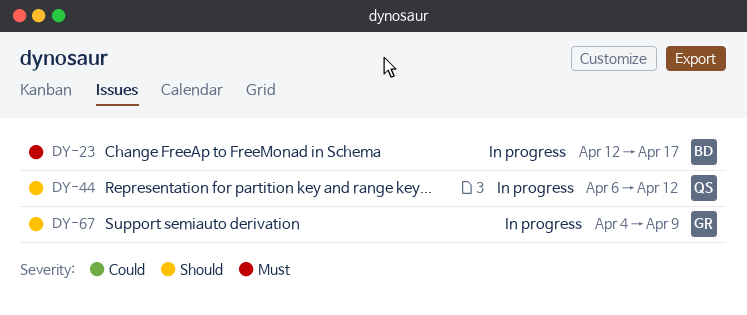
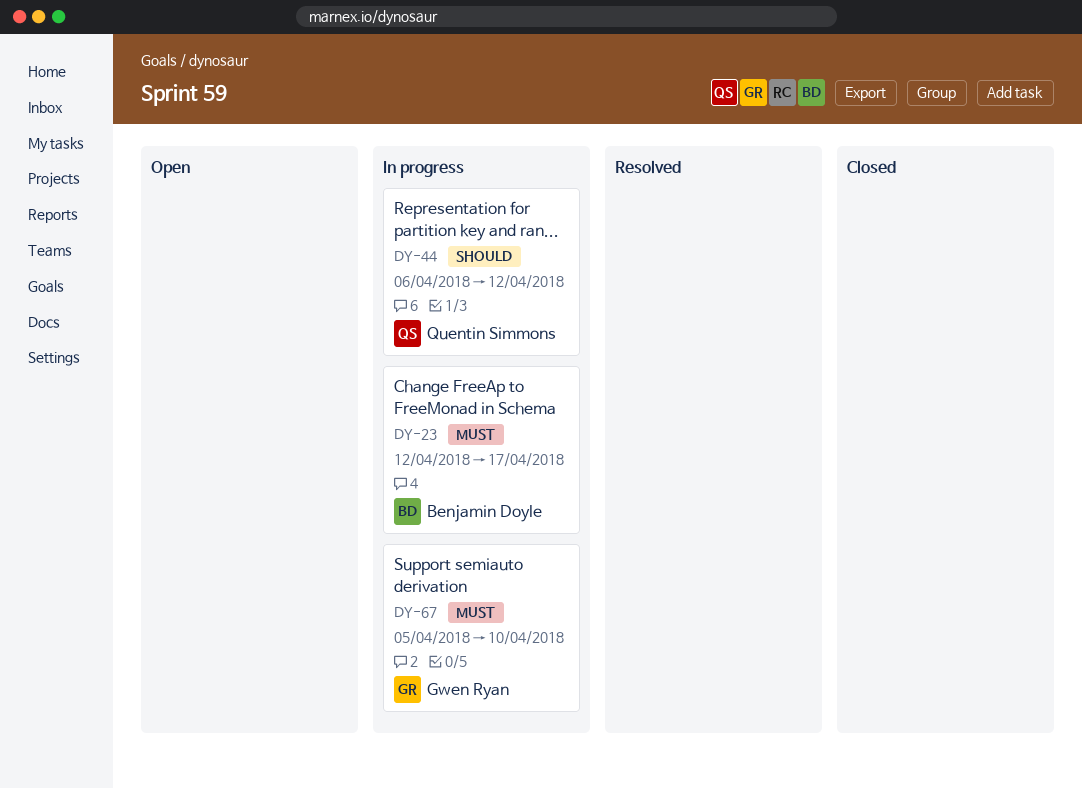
DY-67, priority: Should -> Must
DY-67, start: Apr 4 -> Apr 5
DY-67, due: Apr 9 -> Apr 10

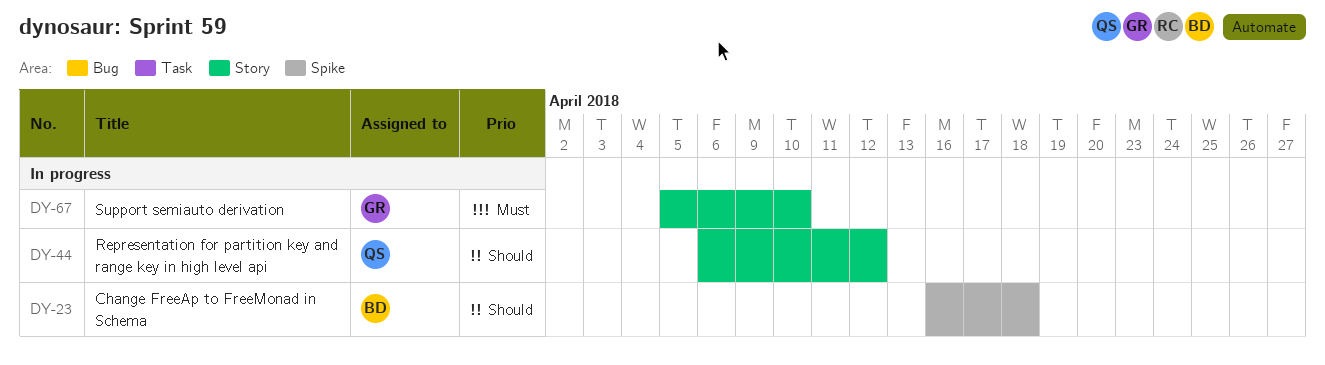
DY-23, priority: Must -> Should
DY-23, start: Apr 12 -> Apr 16
DY-23, due: Apr 17 -> Apr 18

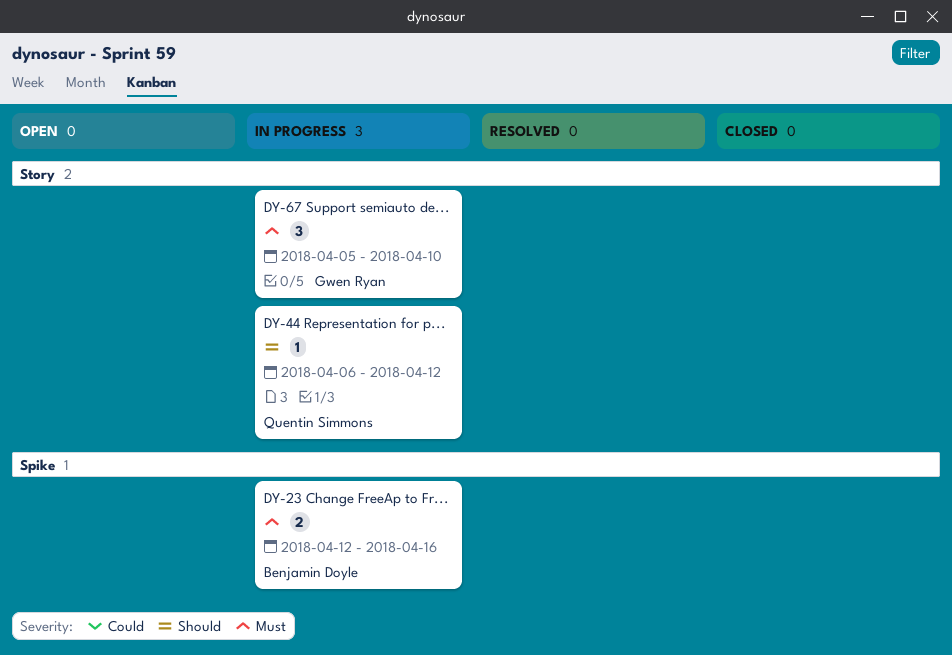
DY-23, priority: Should -> Must
DY-23, start: Apr 16 -> Apr 12
DY-23, due: Apr 18 -> Apr 16

